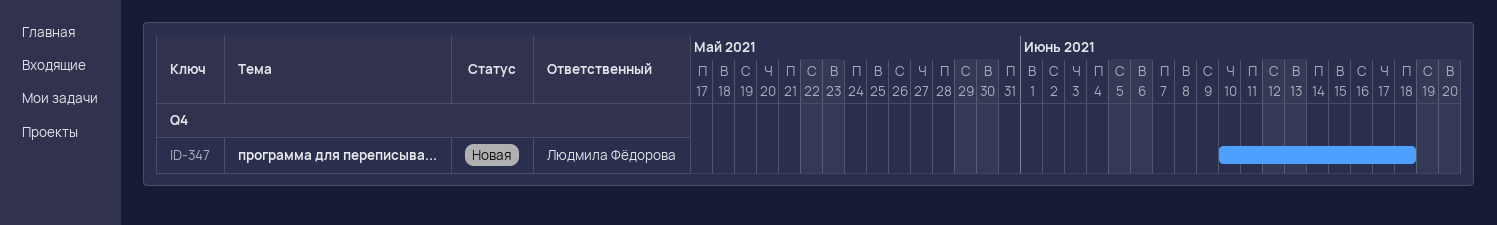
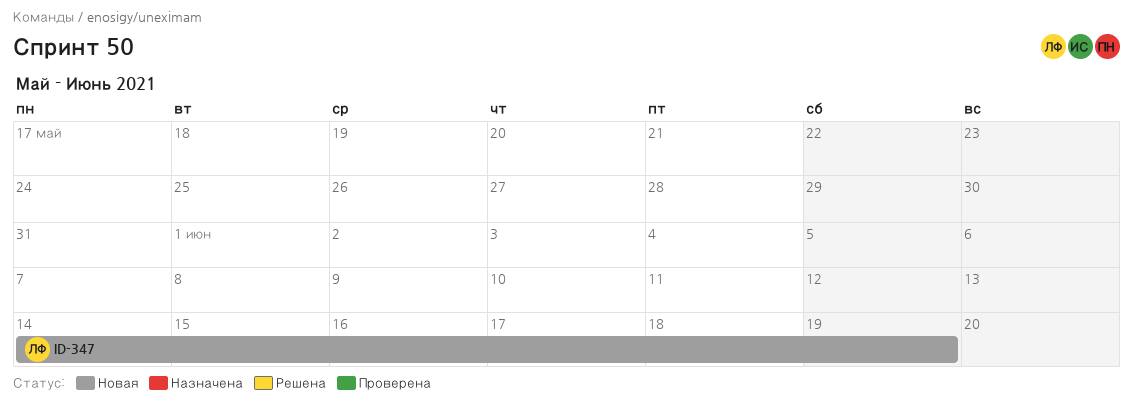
ID-347, start: Jun 10 -> Jun 14
ID-347, due: Jun 18 -> Jun 19

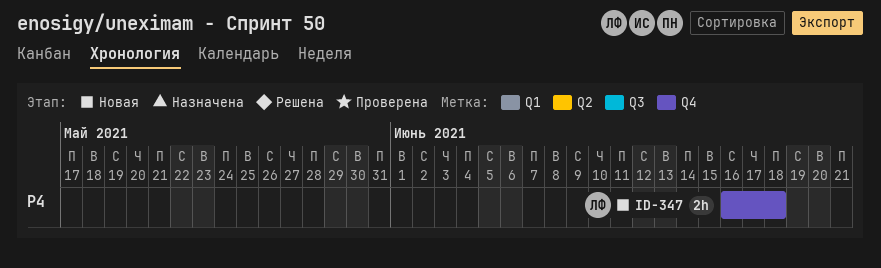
ID-347, start: Jun 14 -> Jun 16
ID-347, due: Jun 19 -> Jun 18

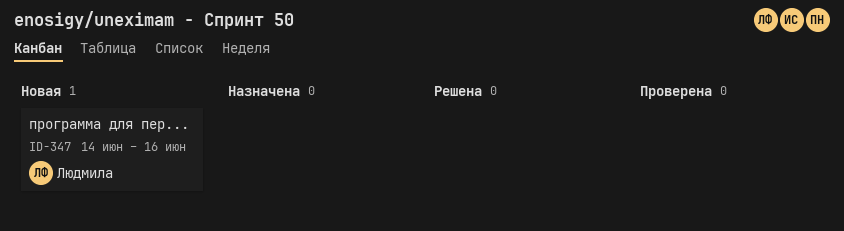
ID-347, start: Jun 16 -> Jun 14
ID-347, due: Jun 18 -> Jun 16

